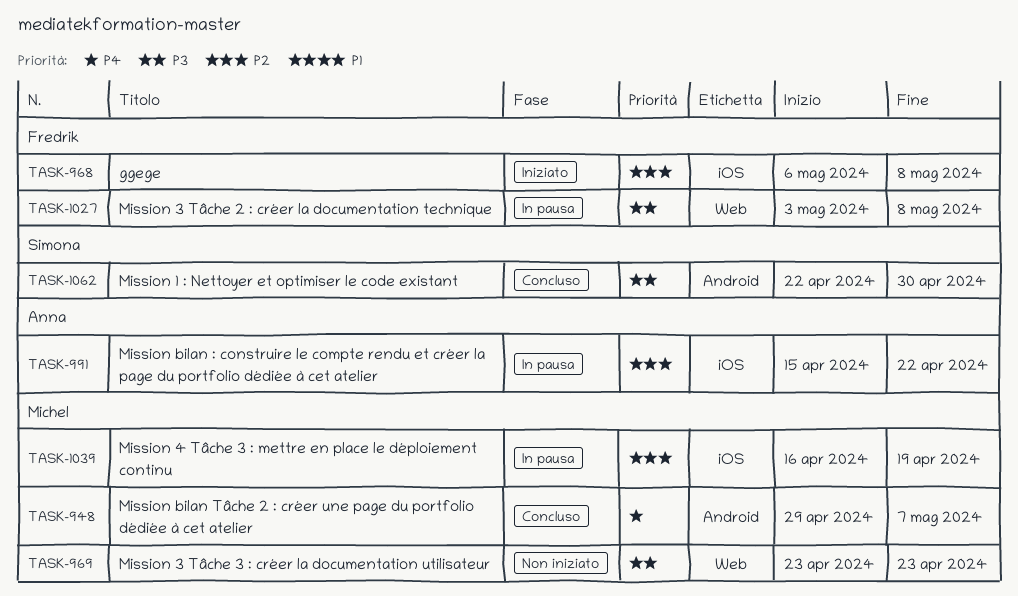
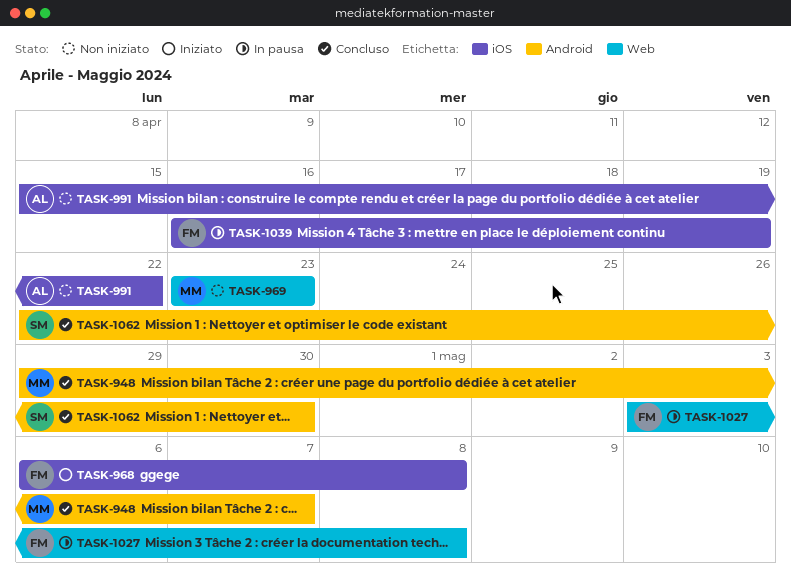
TASK-991, status: In pausa -> Non iniziato
TASK-1039, owner: Michel -> Fredrik

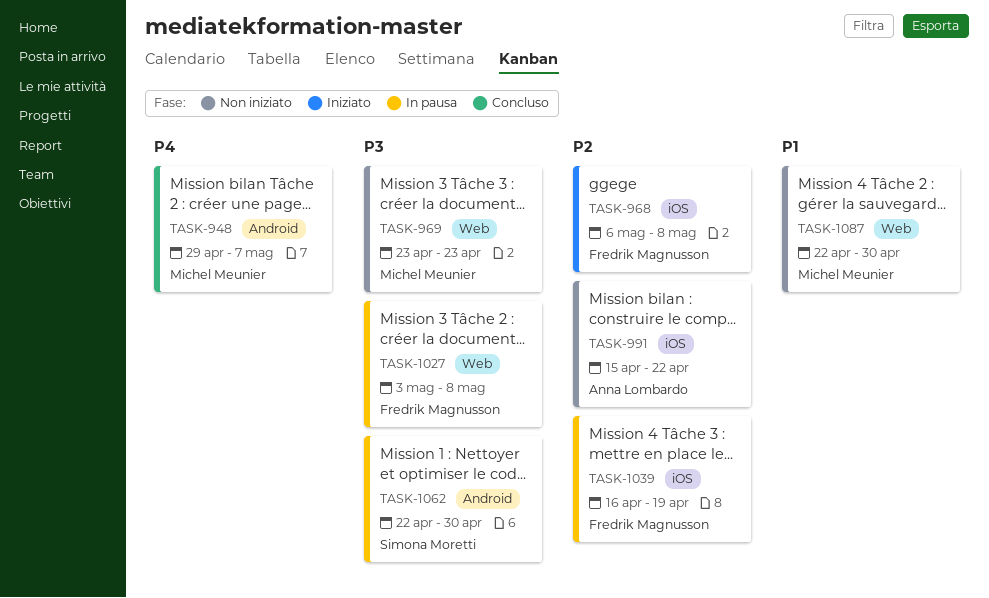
TASK-1062, status: Concluso -> In pausa
TASK-1087: none -> present

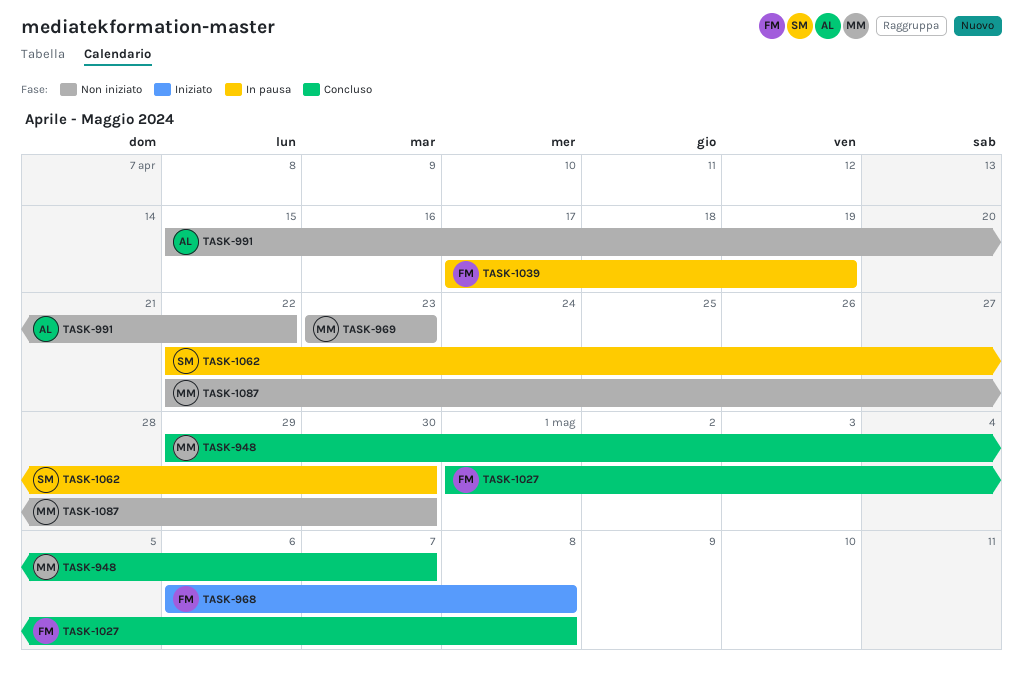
TASK-1027, status: In pausa -> Concluso
TASK-1027, start: May 3 -> May 1
TASK-1039, start: Apr 16 -> Apr 17

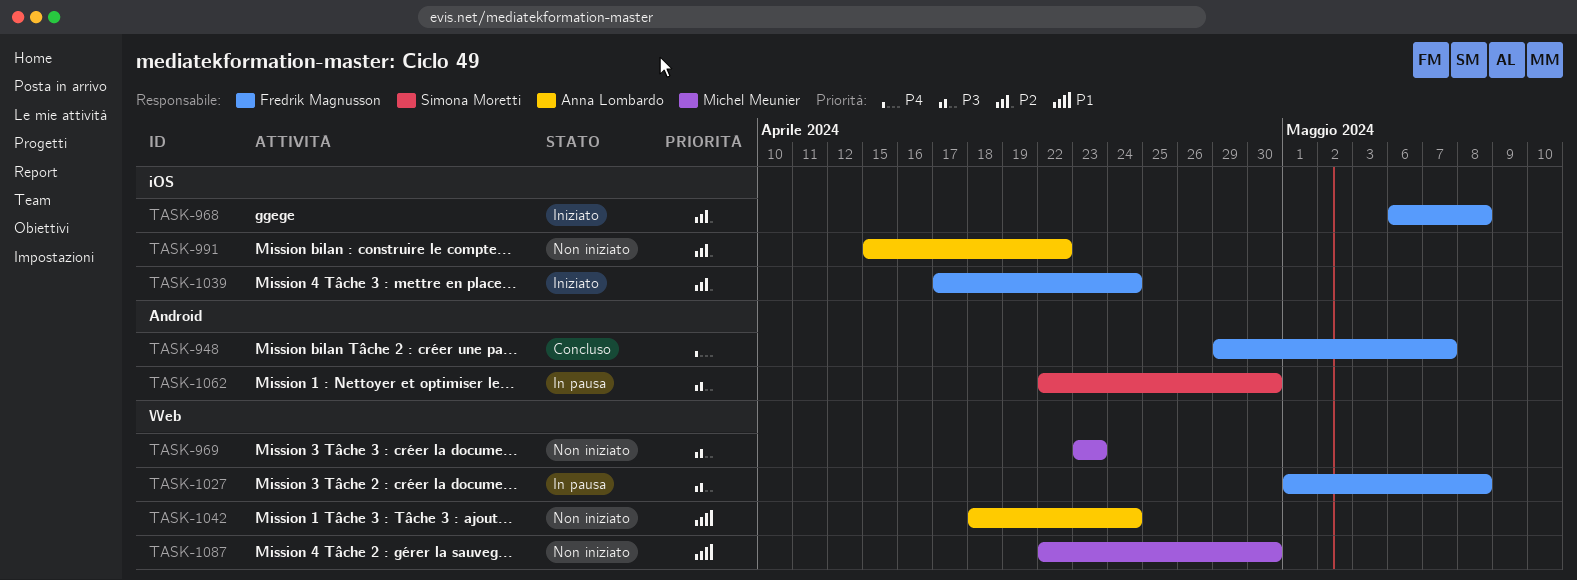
TASK-948, owner: Michel Meunier -> Fredrik Magnusson
TASK-1027, status: Concluso -> In pausa
TASK-1039, status: In pausa -> Iniziato
TASK-1039, due: Apr 19 -> Apr 24
TASK-1042: none -> present

